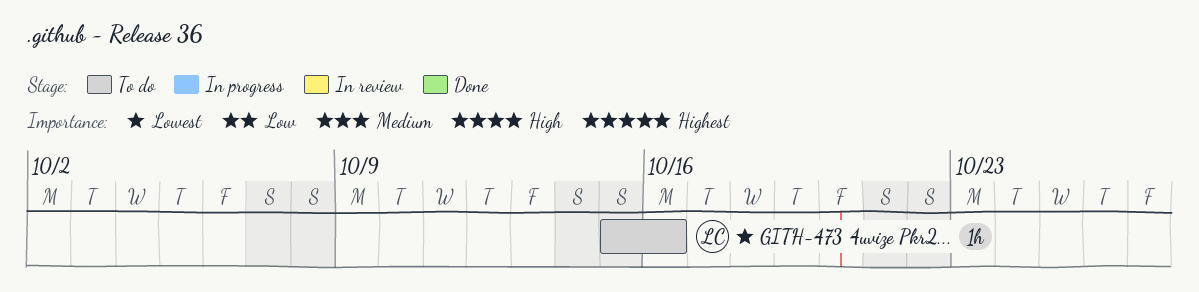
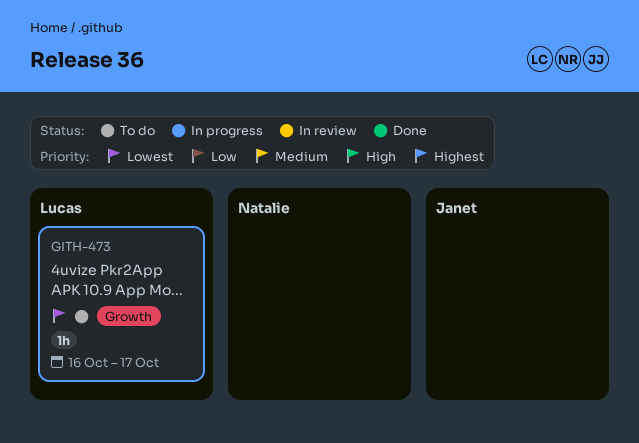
GITH-473, start: Oct 15 -> Oct 16
GITH-473, due: Oct 16 -> Oct 17

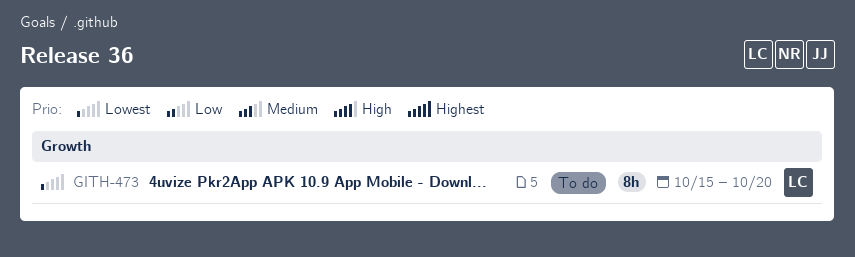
GITH-473, estimate: 1h -> 8h
GITH-473, start: Oct 16 -> Oct 15
GITH-473, due: Oct 17 -> Oct 20

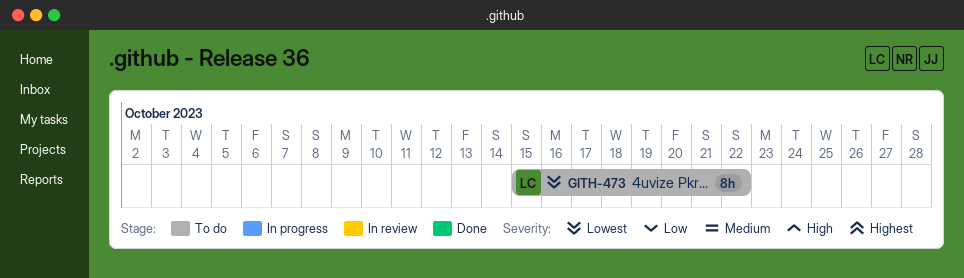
GITH-473, due: Oct 20 -> Oct 22

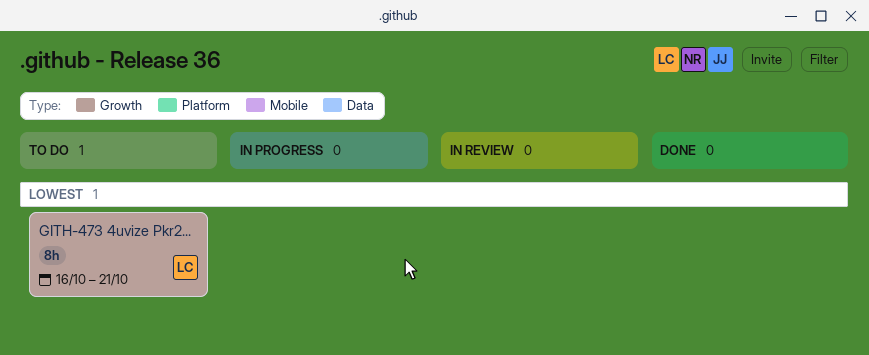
GITH-473, start: Oct 15 -> Oct 16
GITH-473, due: Oct 22 -> Oct 21

